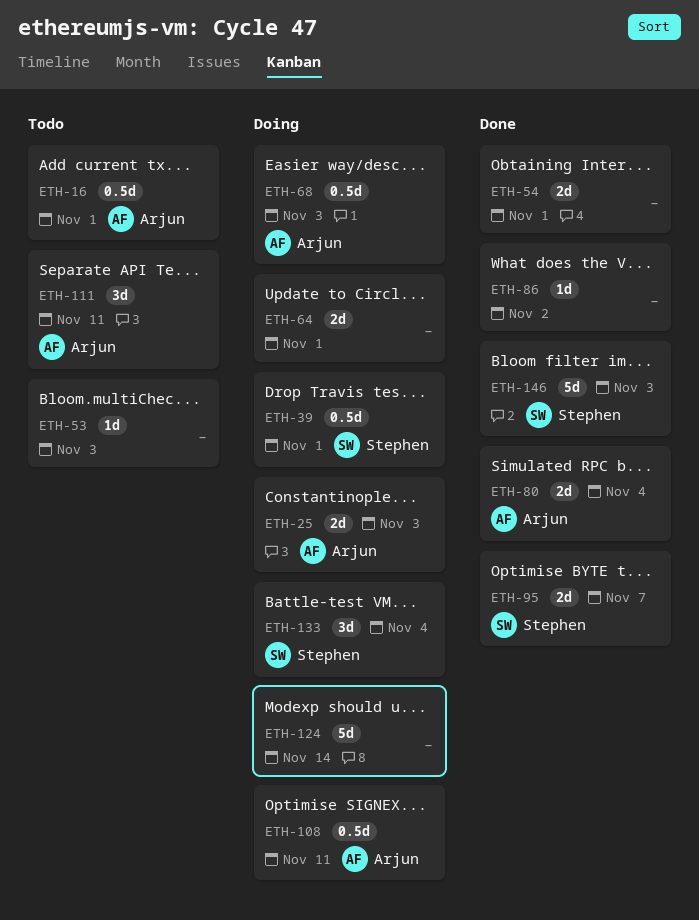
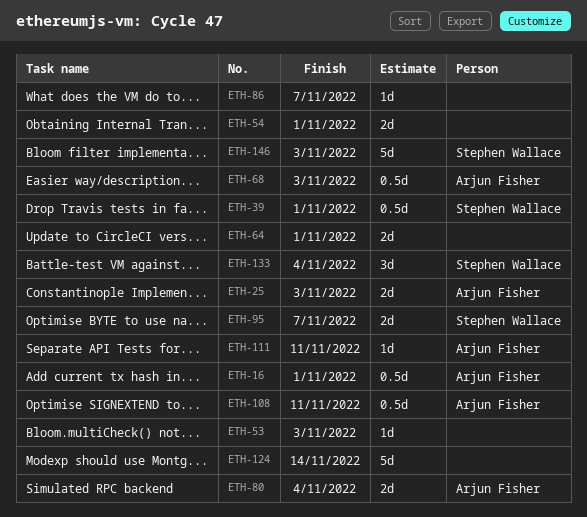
ETH-86, due: Nov 2 -> Nov 7
ETH-111, estimate: 3d -> 1d

